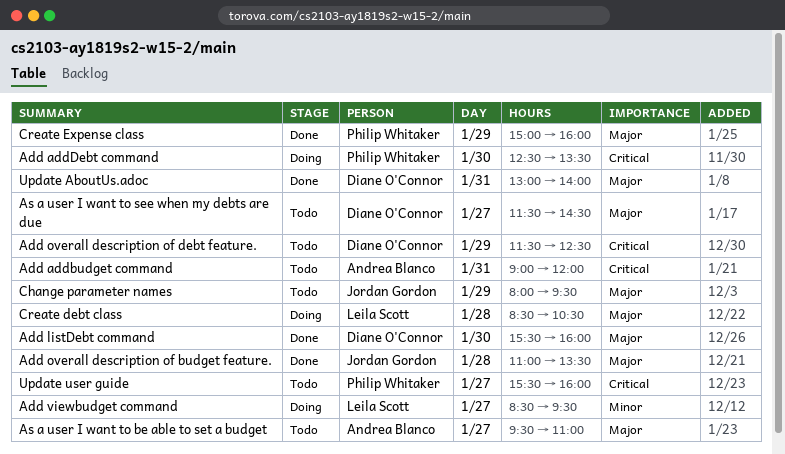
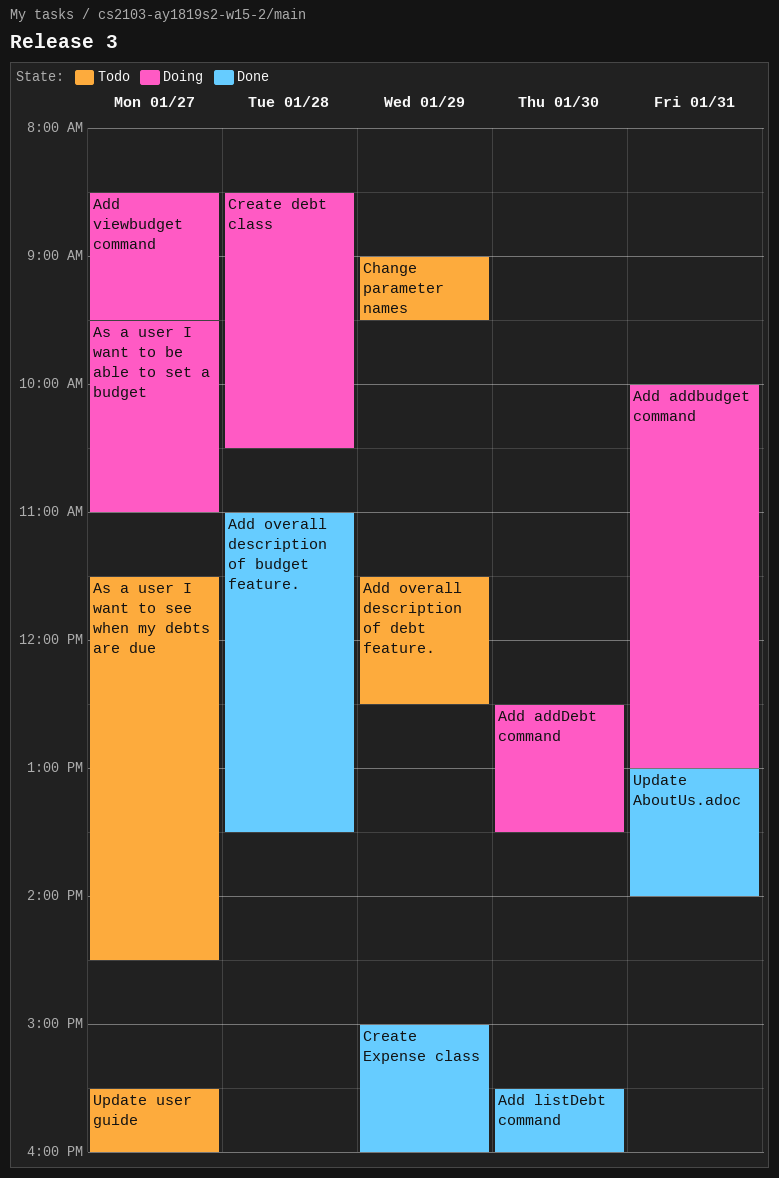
Add addbudget command, status: Todo -> Doing
Add addbudget command, begins: 09:00 -> 10:00
Add addbudget command, ends: 12:00 -> 13:00
As a user I want to be able to set a budget, status: Todo -> Doing
Change parameter names, begins: 08:00 -> 09:00

